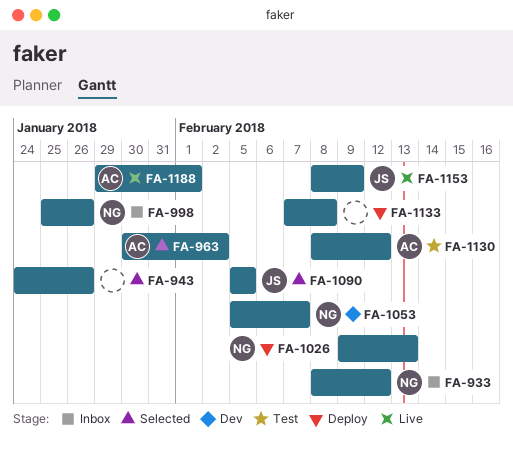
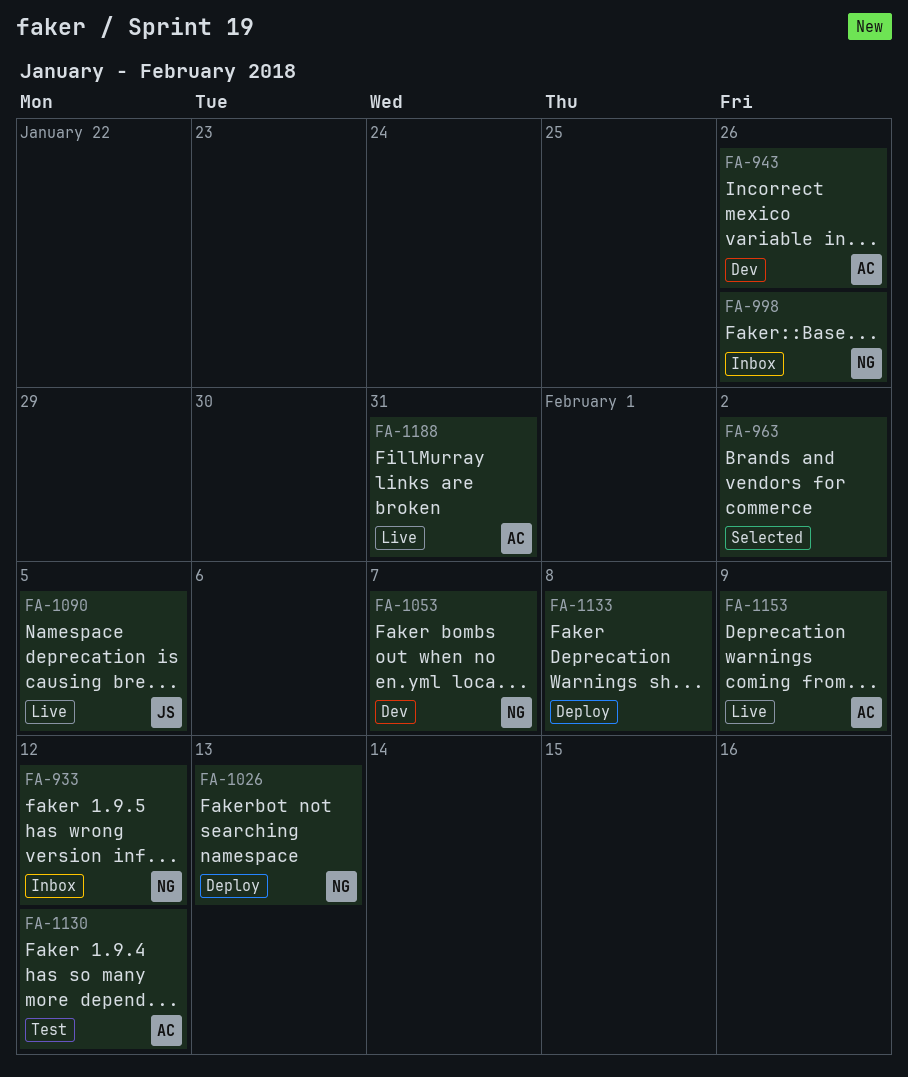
FA-943, status: Selected -> Dev
FA-943, owner: none -> AC
FA-963, owner: AC -> none
FA-1090, status: Selected -> Live
FA-1153, owner: JS -> AC
FA-1188, due: Feb 1 -> Jan 31

